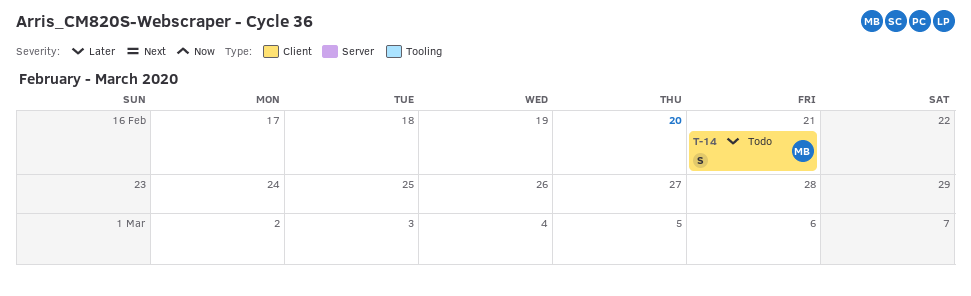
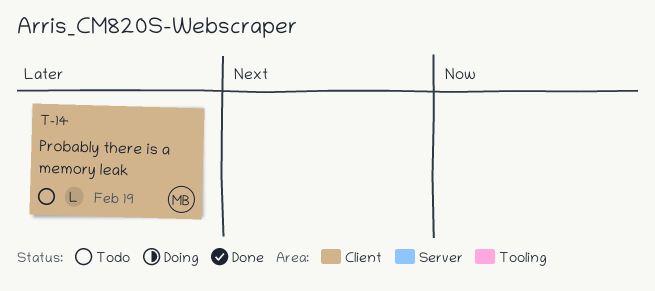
T-14, estimate: S -> L
T-14, due: Feb 21 -> Feb 19

